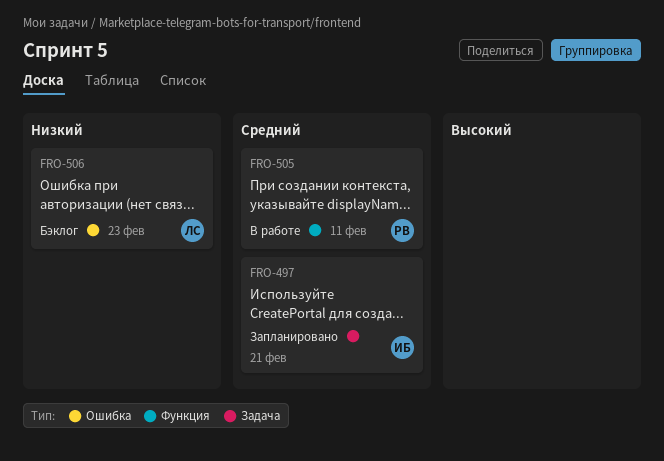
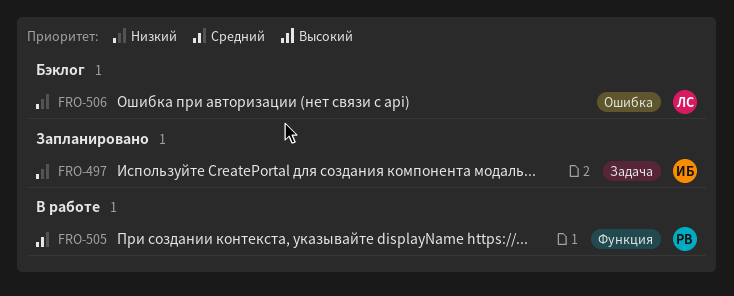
FRO-497, priority: Средний -> Низкий

